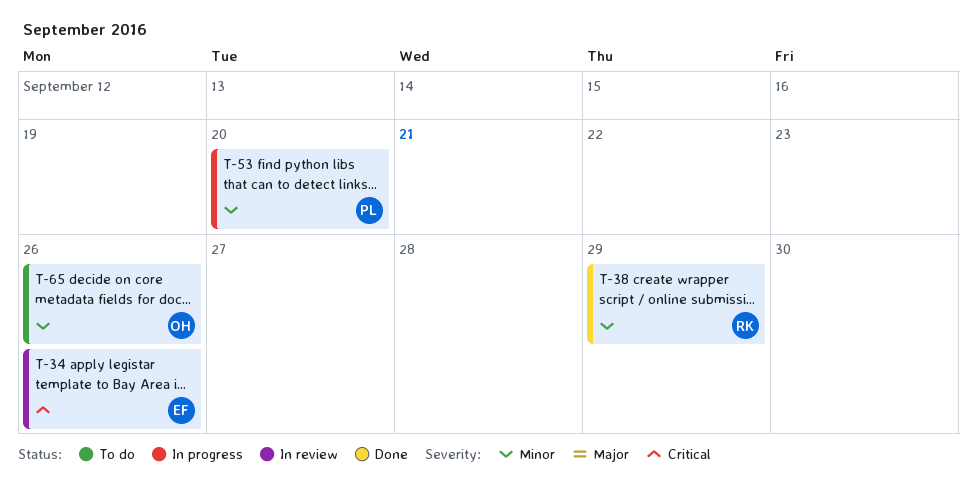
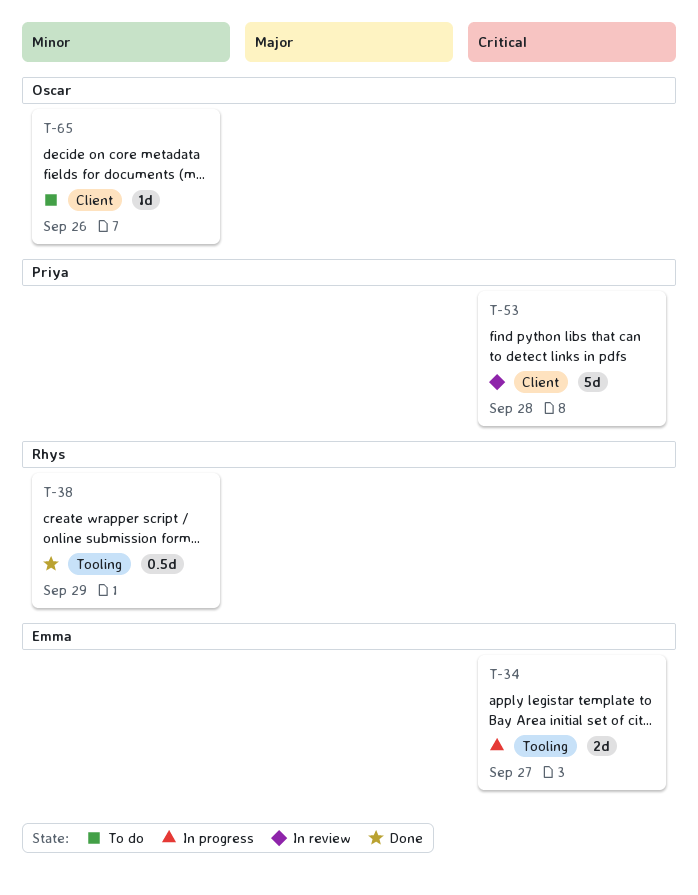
T-34, status: In review -> In progress
T-34, due: Sep 26 -> Sep 27
T-53, status: In progress -> In review
T-53, priority: Minor -> Critical
T-53, due: Sep 20 -> Sep 28

